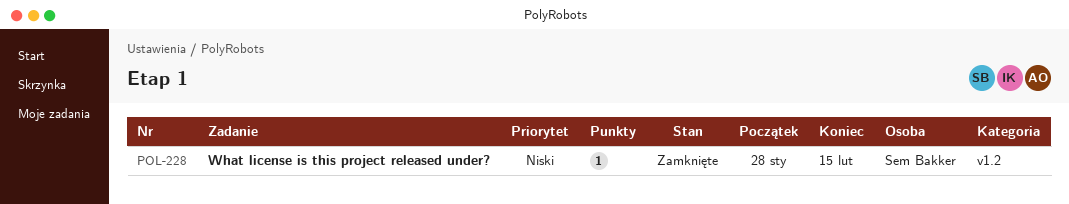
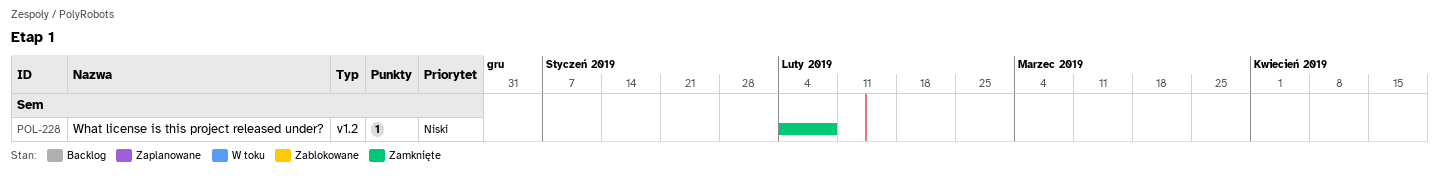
POL-228, start: Jan 28 -> Feb 4
POL-228, due: Feb 15 -> Feb 8

